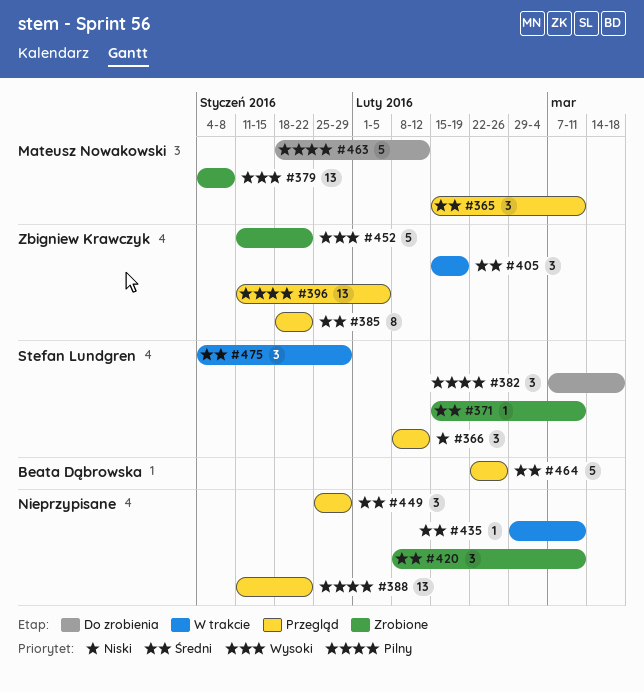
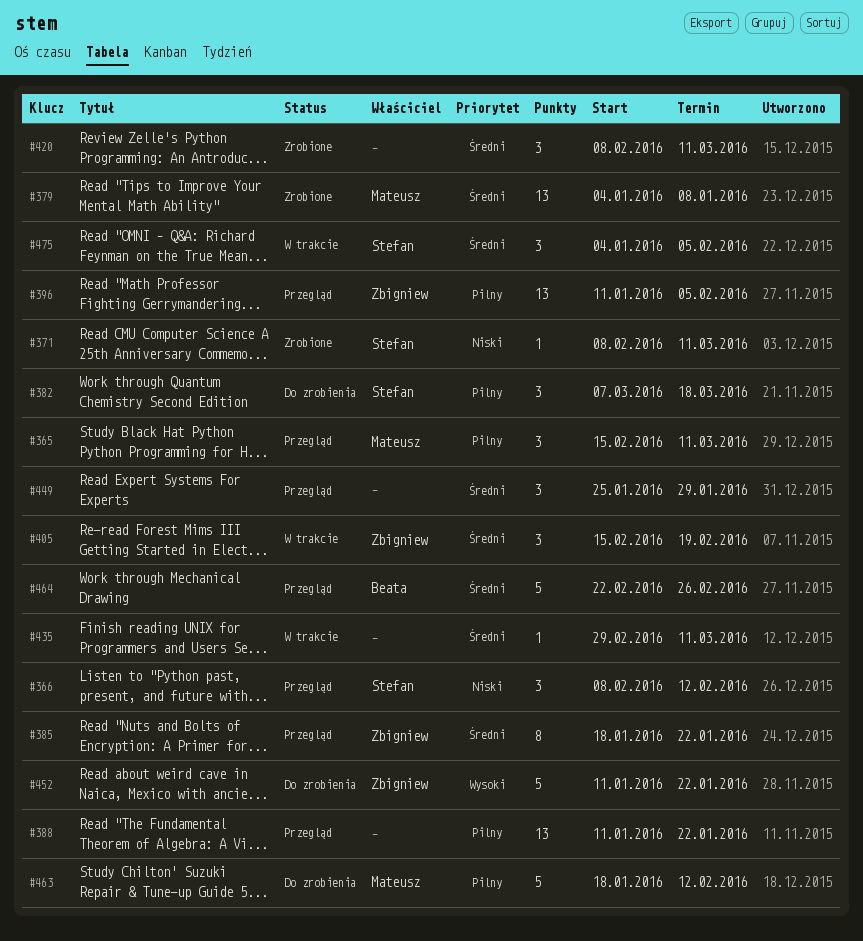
#365, priority: Średni -> Pilny
#371, priority: Średni -> Niski
#371, start: Feb 15 -> Feb 8
#379, priority: Wysoki -> Średni
#452, status: Zrobione -> Do zrobienia
#475, due: Jan 29 -> Feb 5

